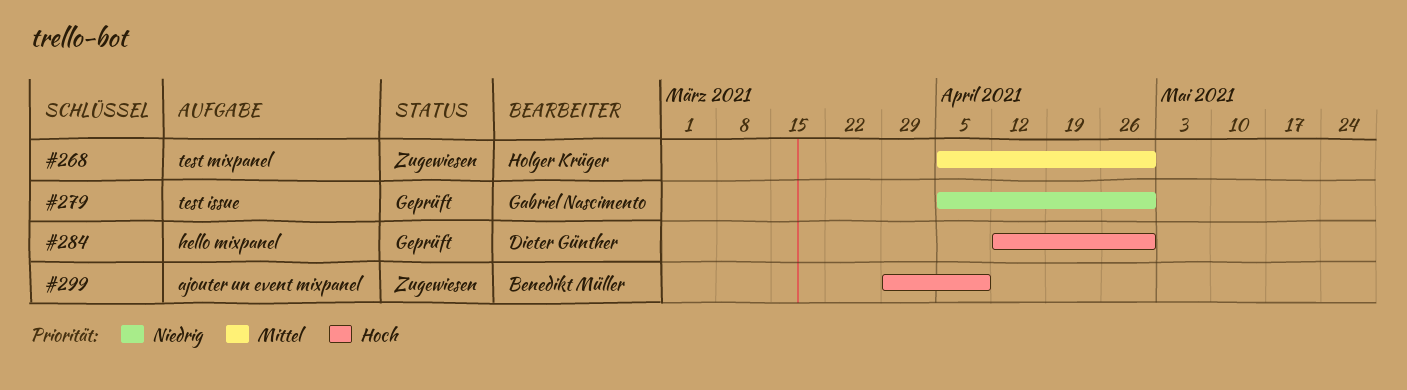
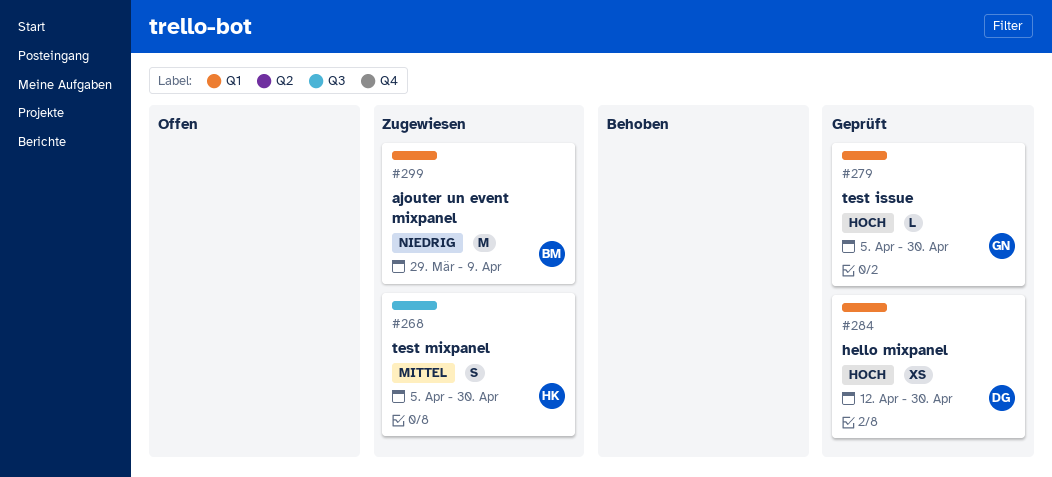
#279, priority: Niedrig -> Hoch
#299, priority: Hoch -> Niedrig

